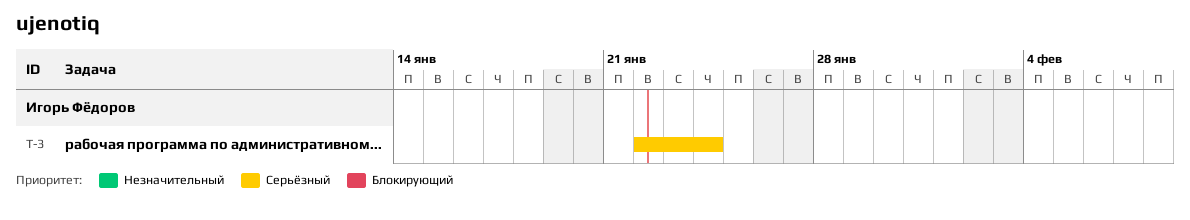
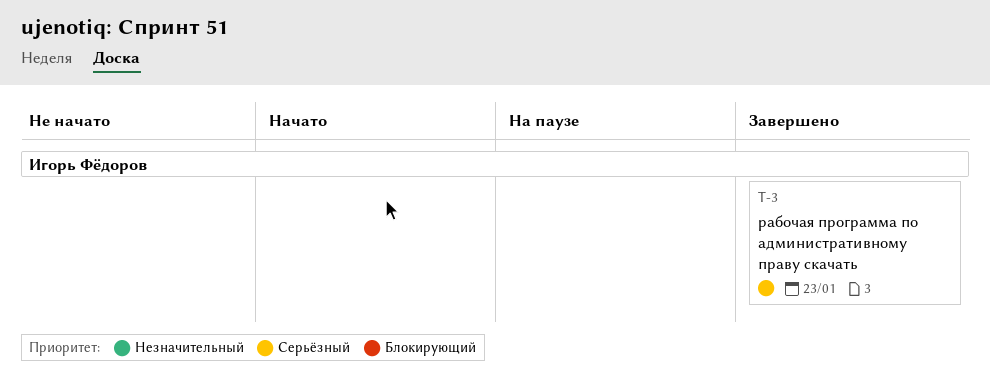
T-3, due: Jan 24 -> Jan 23

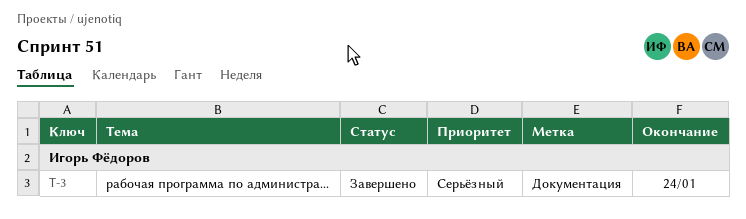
T-3, due: Jan 23 -> Jan 24

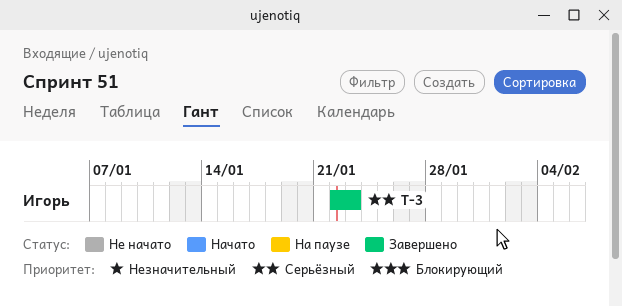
T-3, due: Jan 24 -> Jan 23

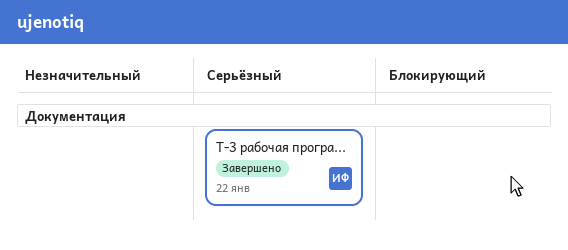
T-3, due: Jan 23 -> Jan 22

